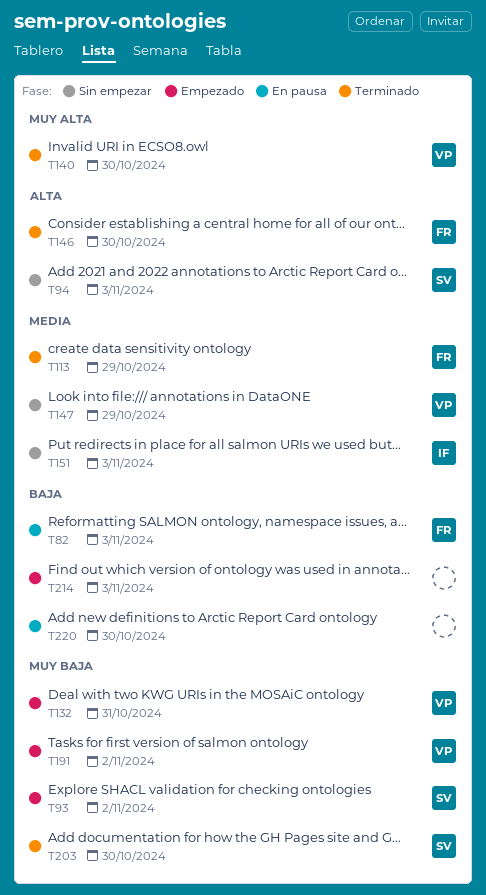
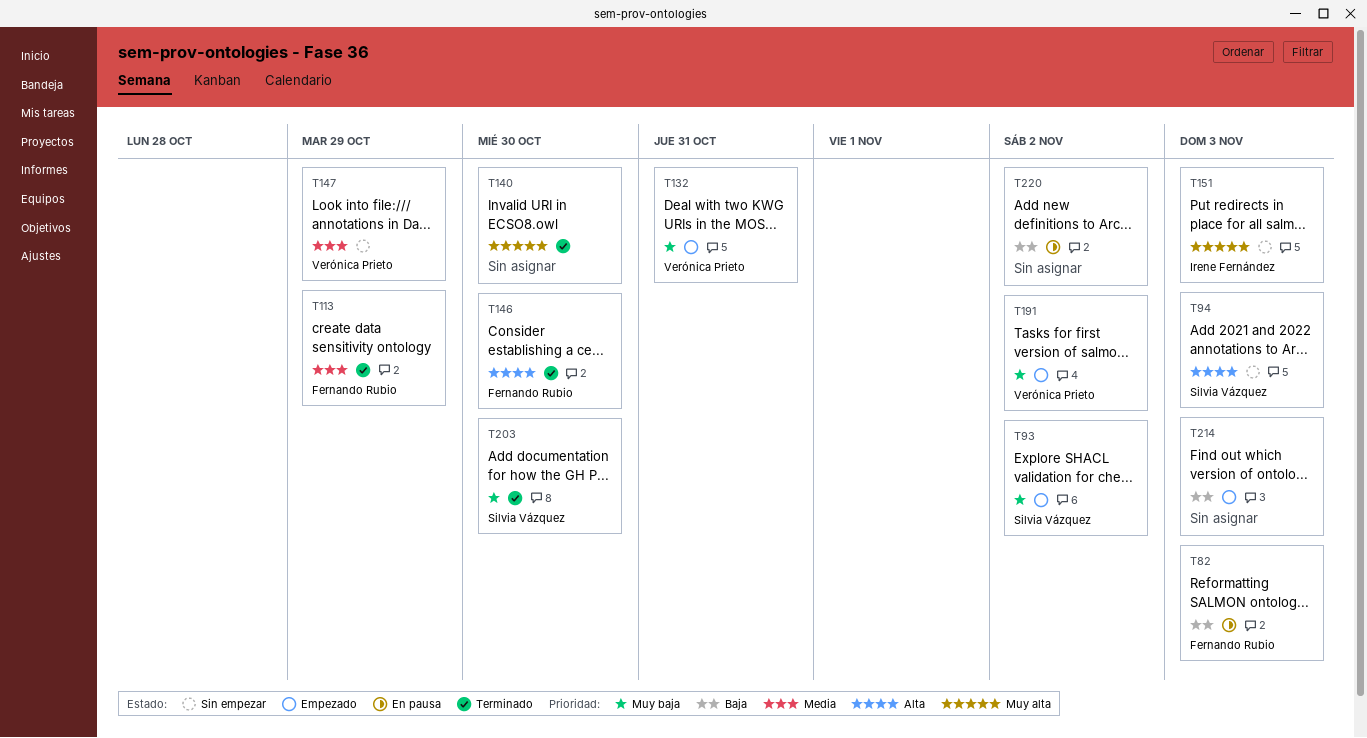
T140, owner: Verónica Prieto -> none
T151, priority: Media -> Muy alta
T220, due: Oct 30 -> Nov 2

